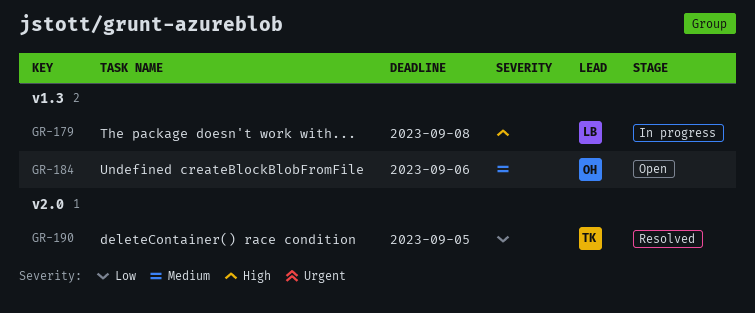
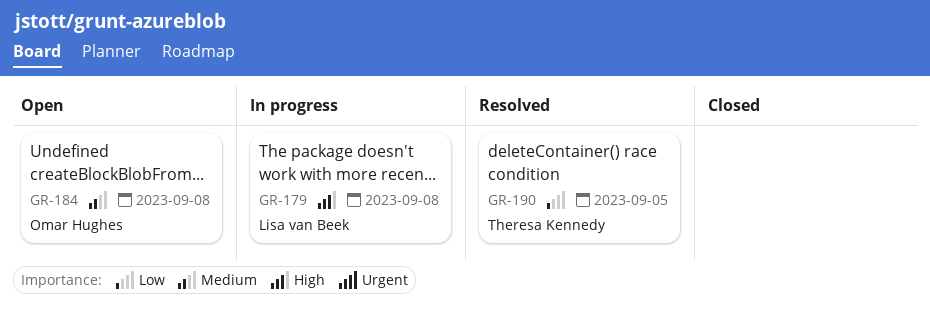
GR-184, due: Sep 6 -> Sep 8

